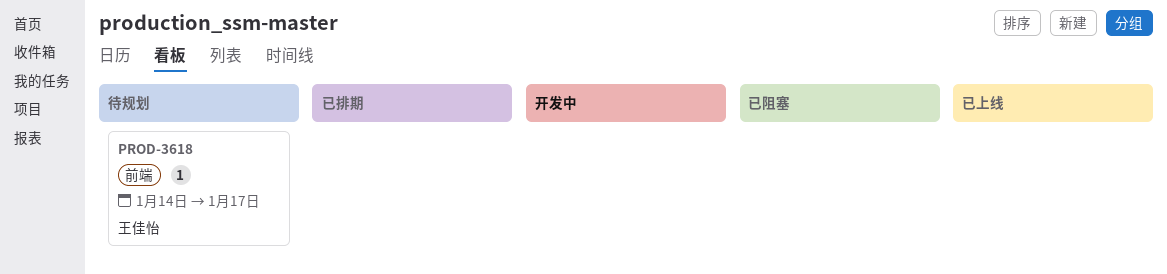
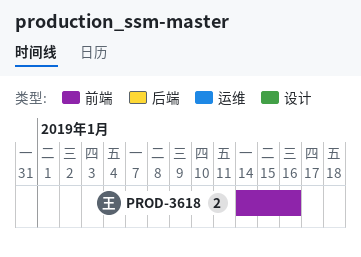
PROD-3618, estimate: 1 -> 2
PROD-3618, due: Jan 17 -> Jan 16

